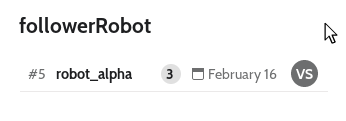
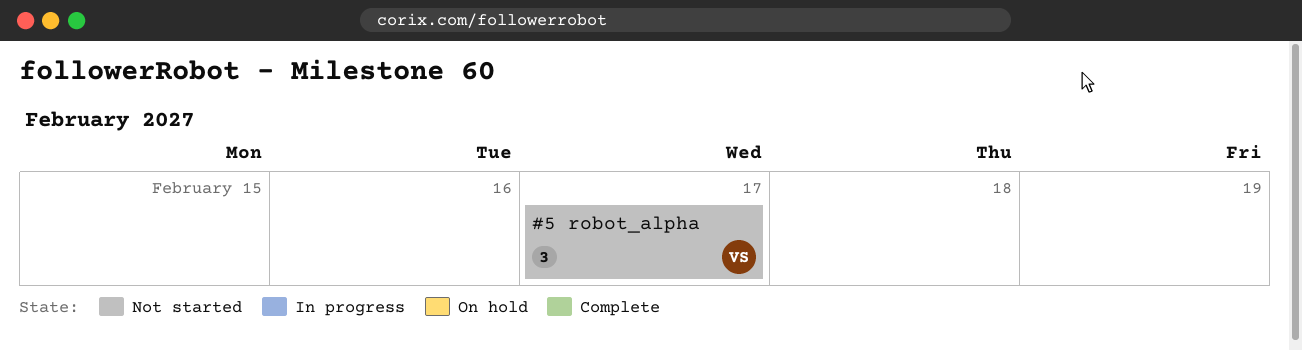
#5, due: Feb 16 -> Feb 17

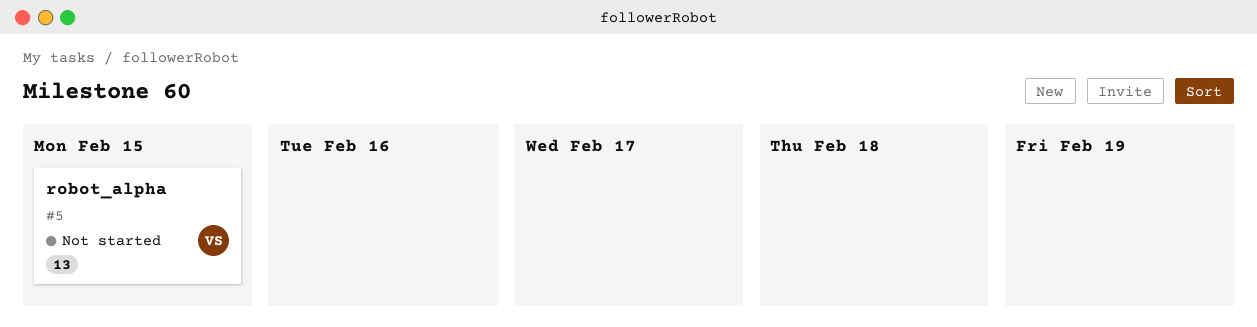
#5, estimate: 3 -> 13
#5, due: Feb 17 -> Feb 15

